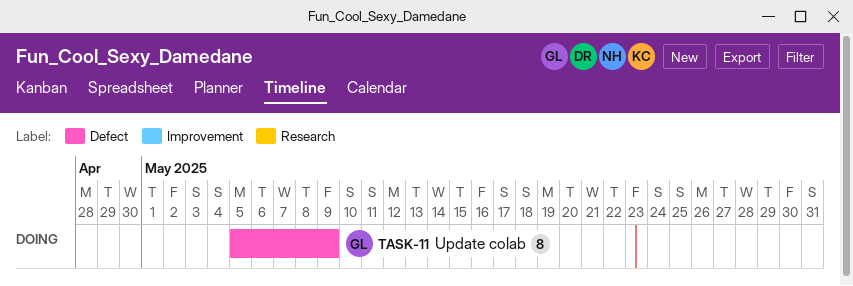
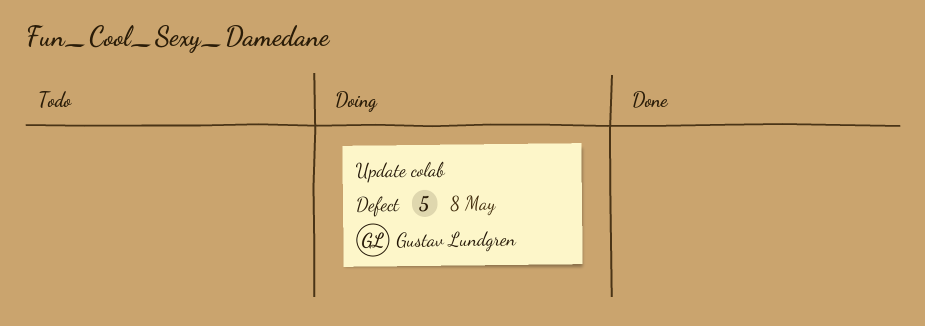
Update colab, estimate: 8 -> 5
Update colab, due: May 9 -> May 8

